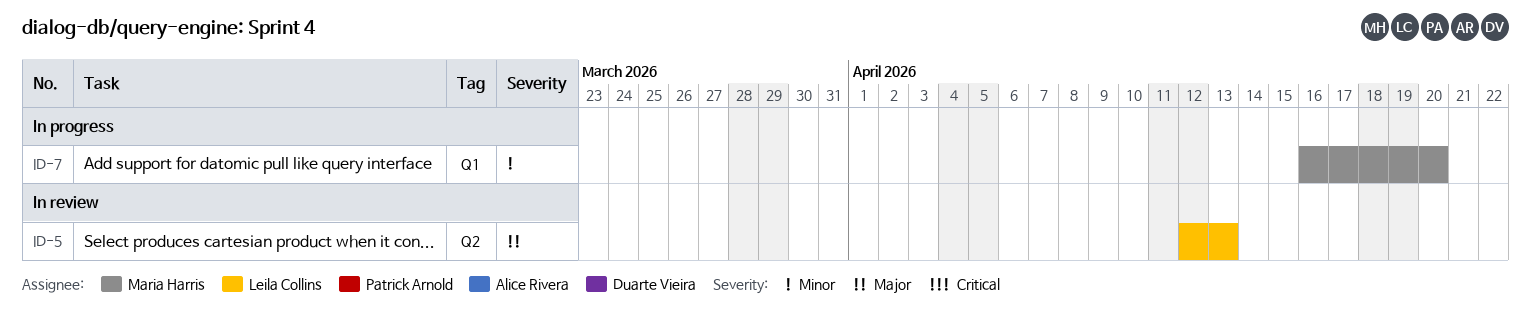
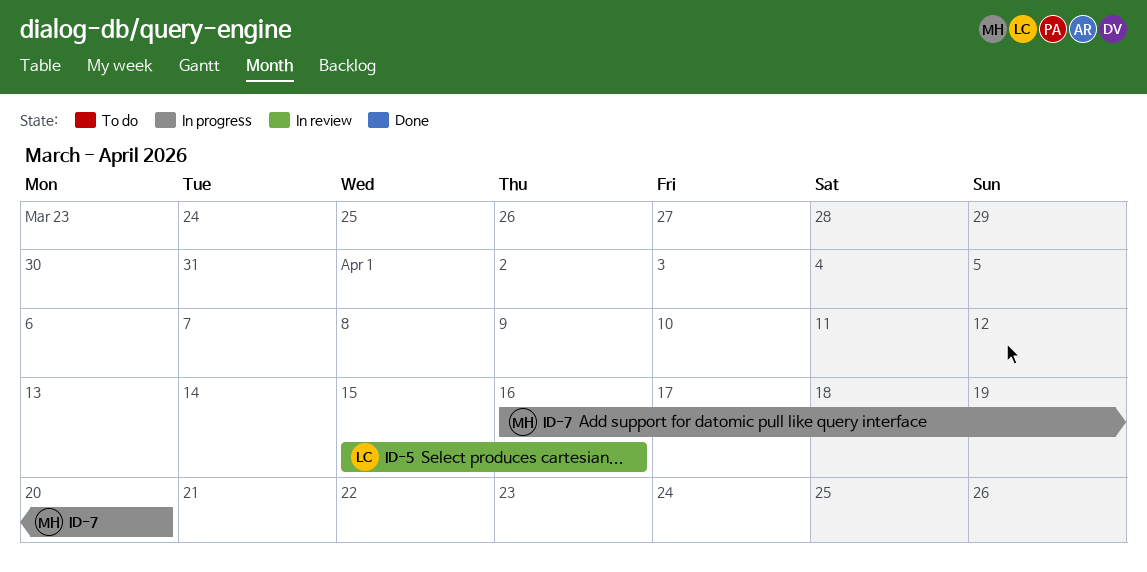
ID-5, start: Apr 12 -> Apr 15
ID-5, due: Apr 13 -> Apr 16

